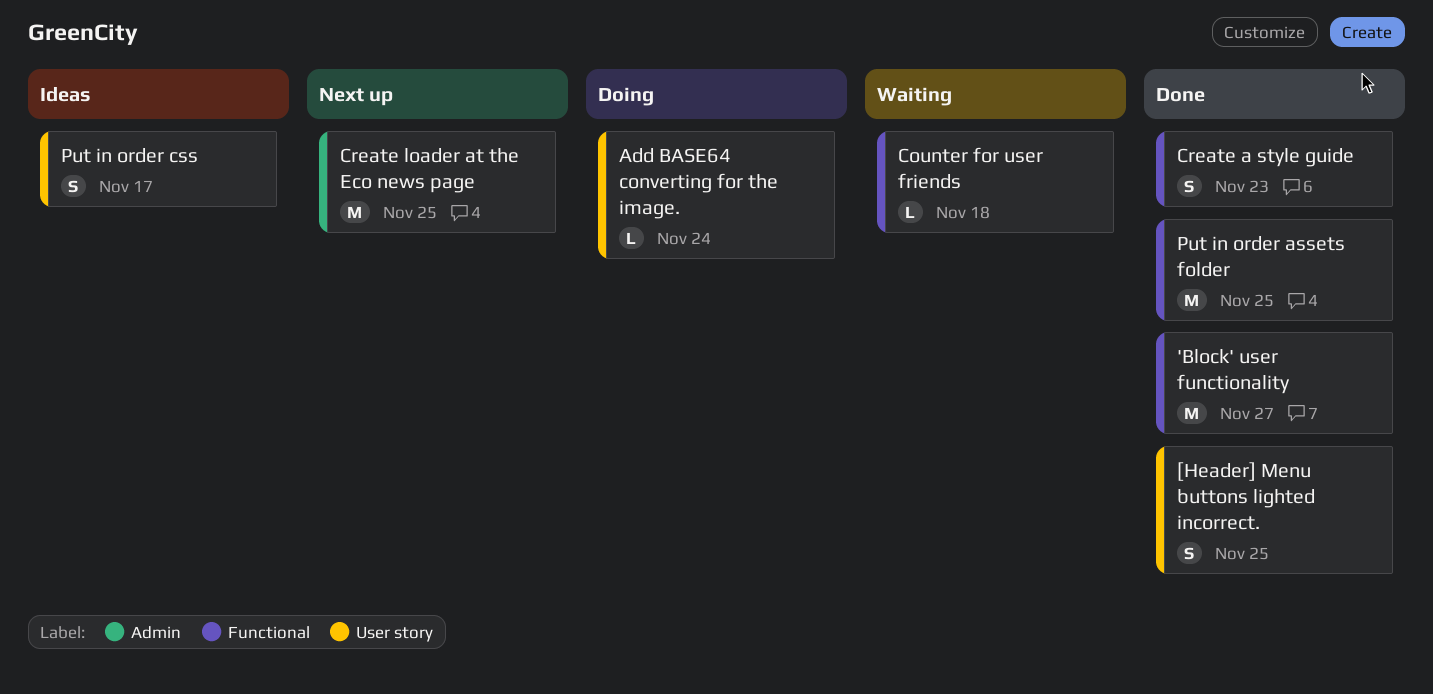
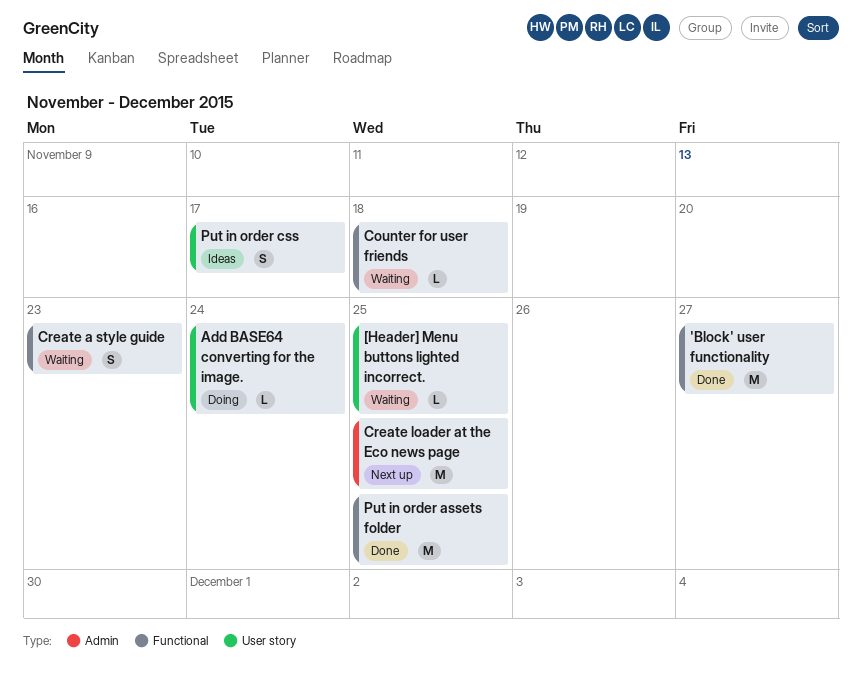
[Header] Menu buttons lighted incorrect., status: Done -> Waiting
[Header] Menu buttons lighted incorrect., estimate: S -> L
Create a style guide, status: Done -> Waiting

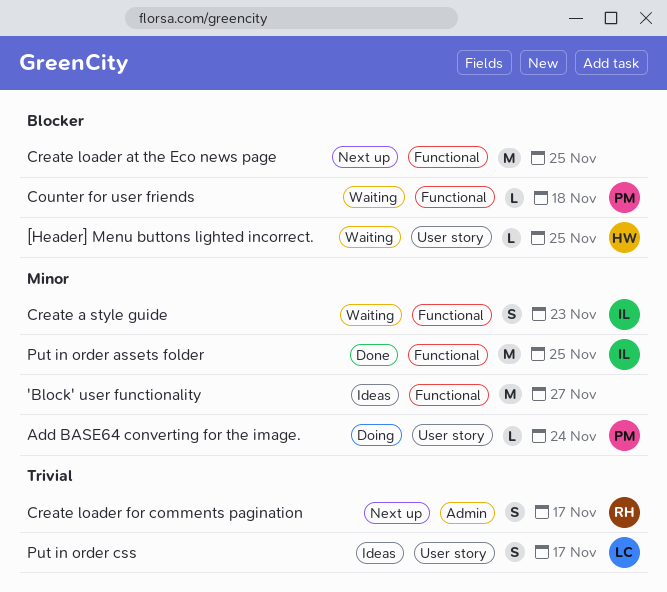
'Block' user functionality, status: Done -> Ideas
Create loader at the Eco news page, label: Admin -> Functional
Create loader for comments pagination: none -> present

